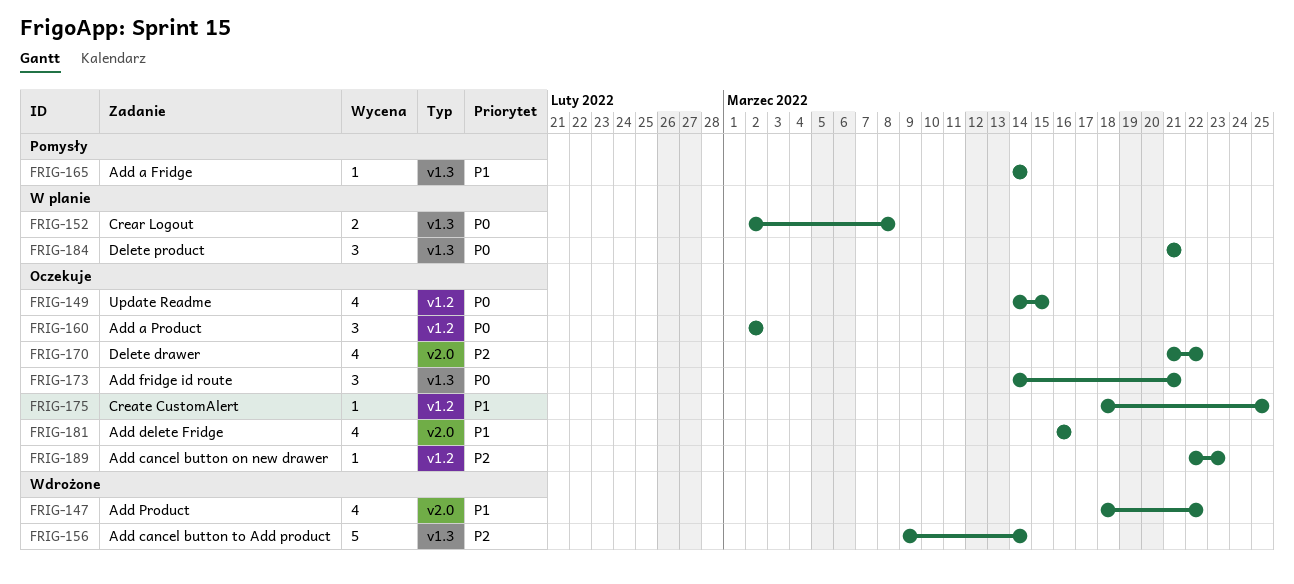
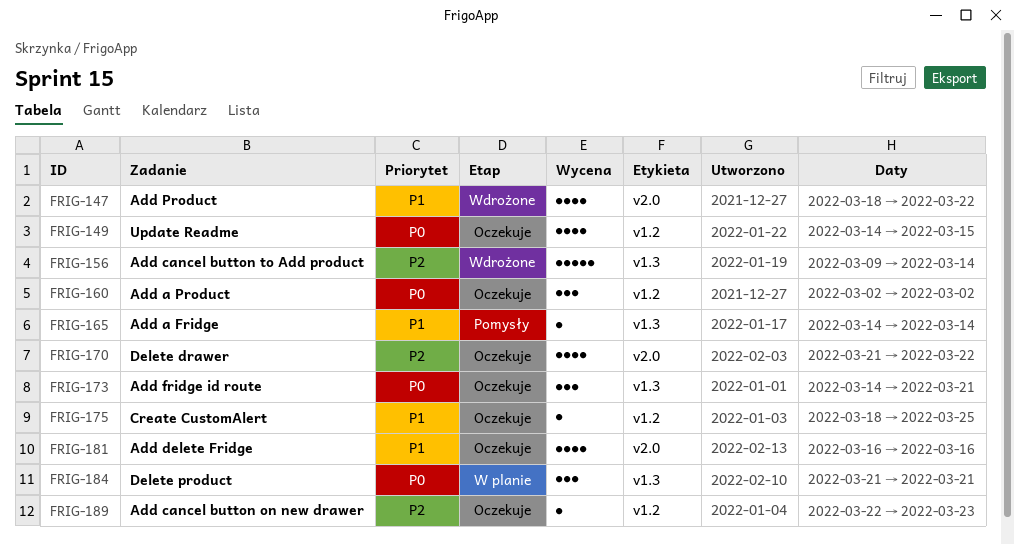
FRIG-152: present -> none

